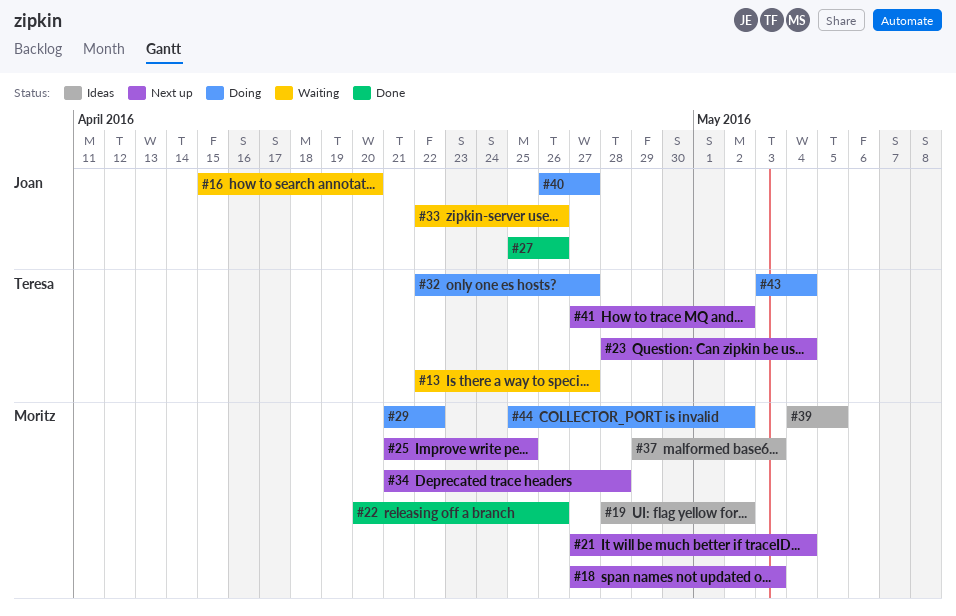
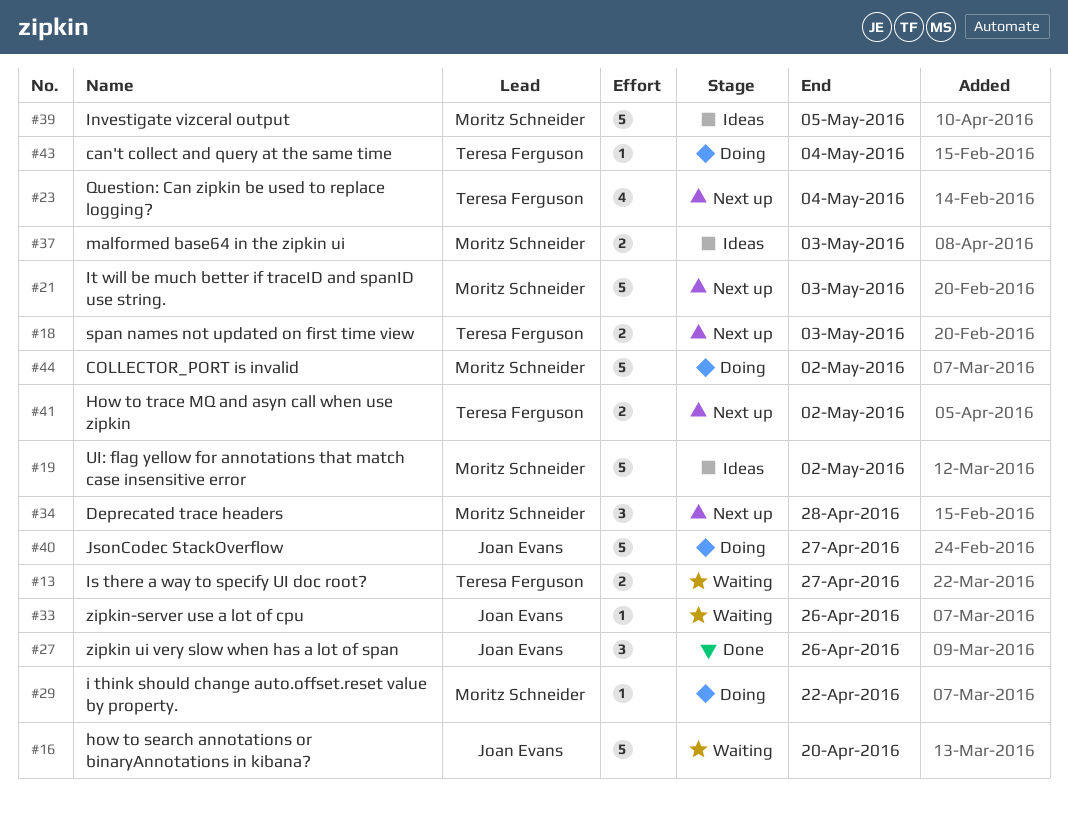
#18, owner: Moritz Schneider -> Teresa Ferguson
#21, due: May 4 -> May 3
#22: present -> none
#25: present -> none
#32: present -> none

